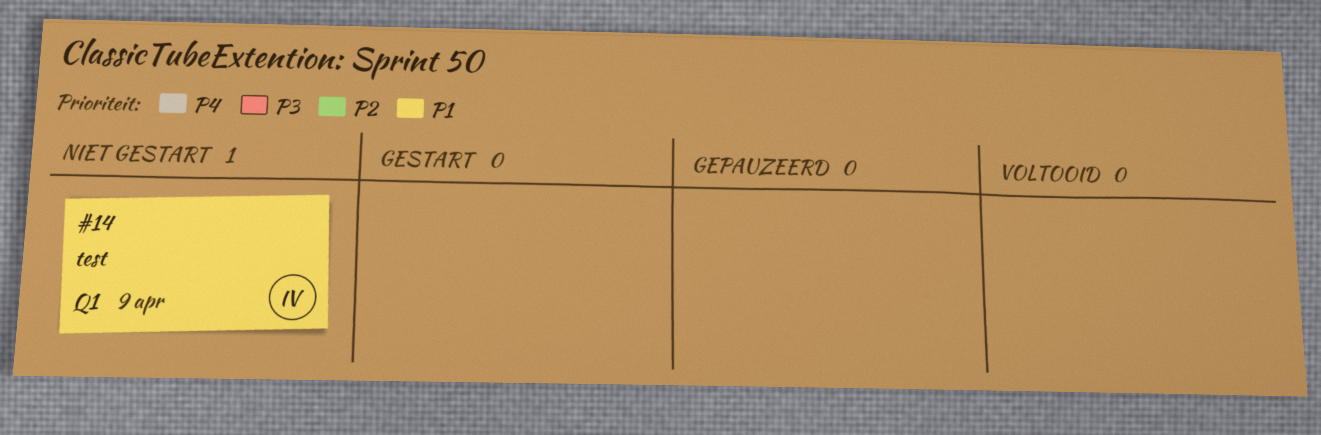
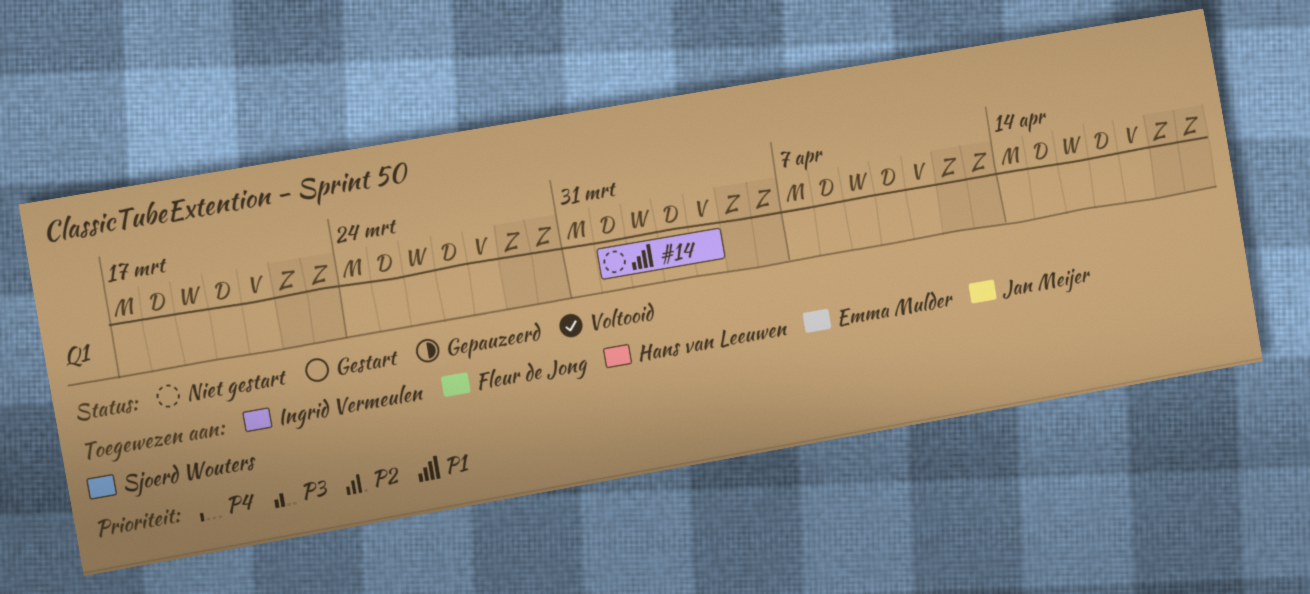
#14, due: Apr 9 -> Apr 4

